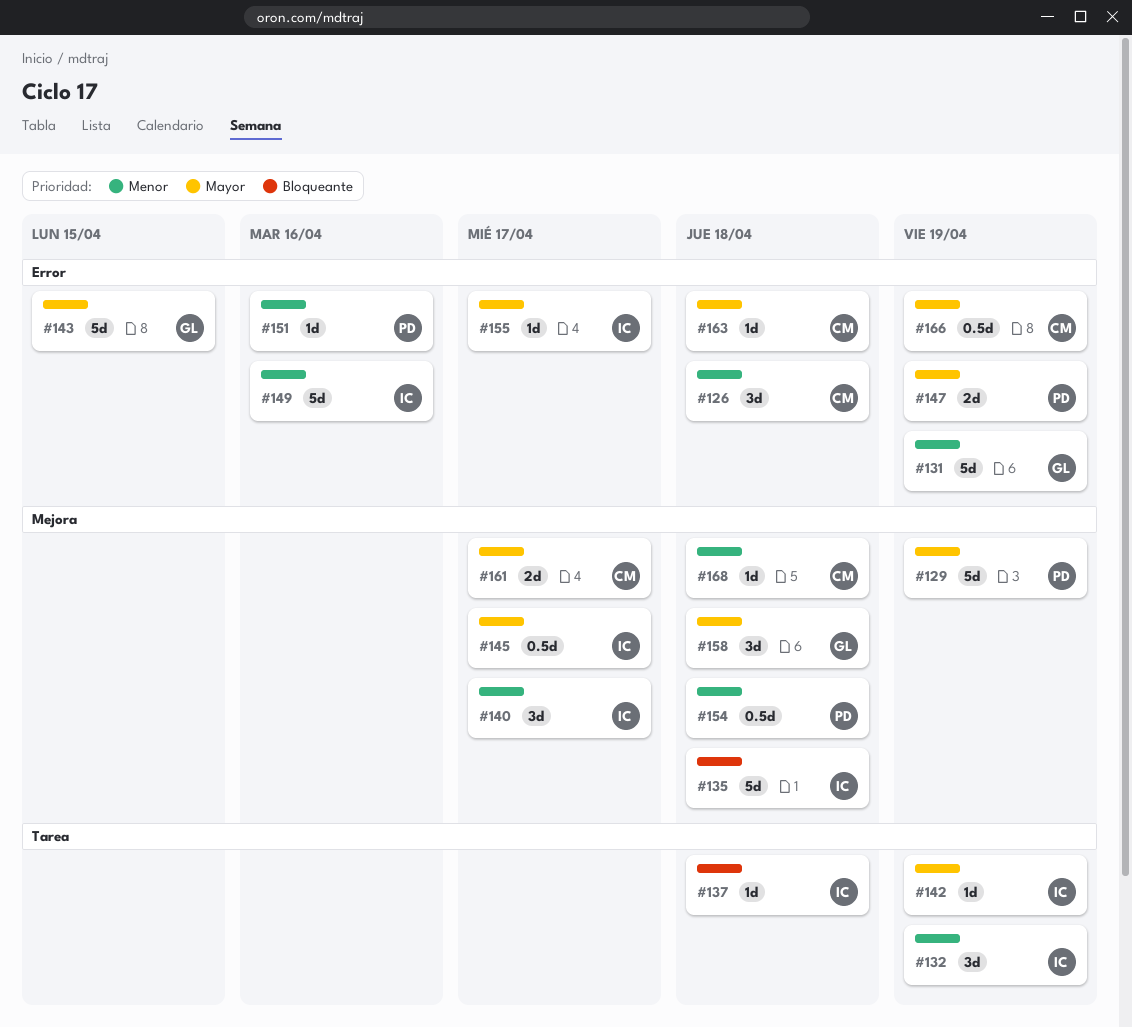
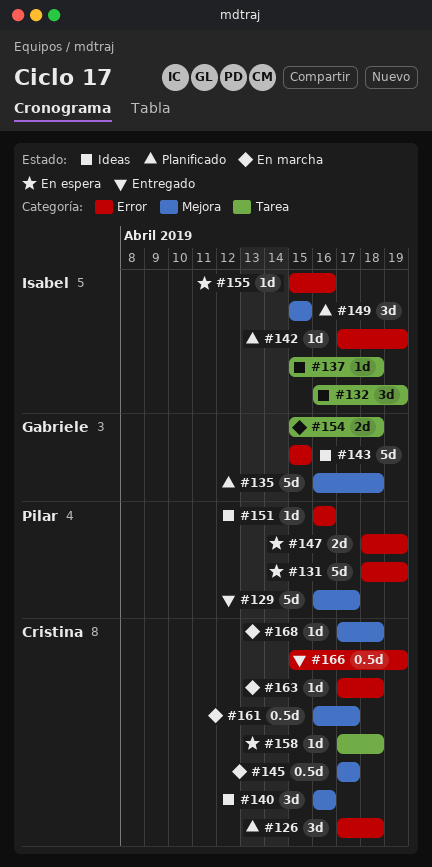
#129, due: Apr 19 -> Apr 17
#131, owner: Gabriele -> Pilar
#135, owner: Isabel -> Gabriele
#140, owner: Isabel -> Cristina
#140, due: Apr 17 -> Apr 16
#142, label: Tarea -> Error
#145, owner: Isabel -> Cristina
#149, label: Error -> Mejora
#149, estimate: 5d -> 3d
#149, due: Apr 16 -> Apr 15
#154, owner: Pilar -> Gabriele
#154, label: Mejora -> Tarea
#154, estimate: 0.5d -> 2d
#155, due: Apr 17 -> Apr 16
#158, owner: Gabriele -> Cristina
#158, label: Mejora -> Tarea
#158, estimate: 3d -> 1d
#161, estimate: 2d -> 0.5d

